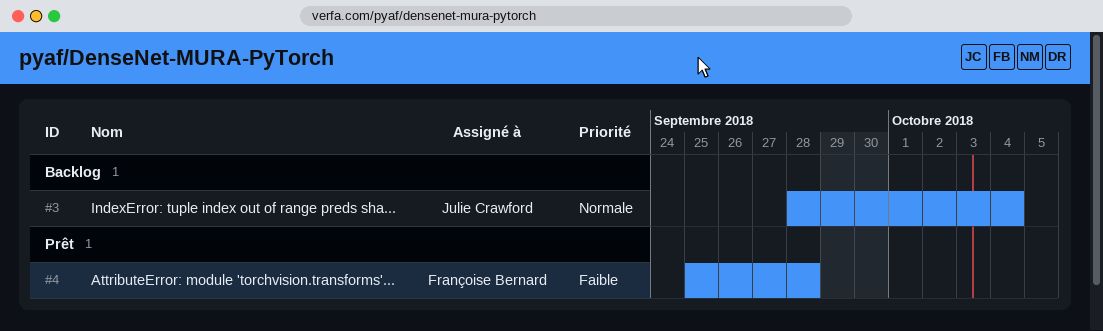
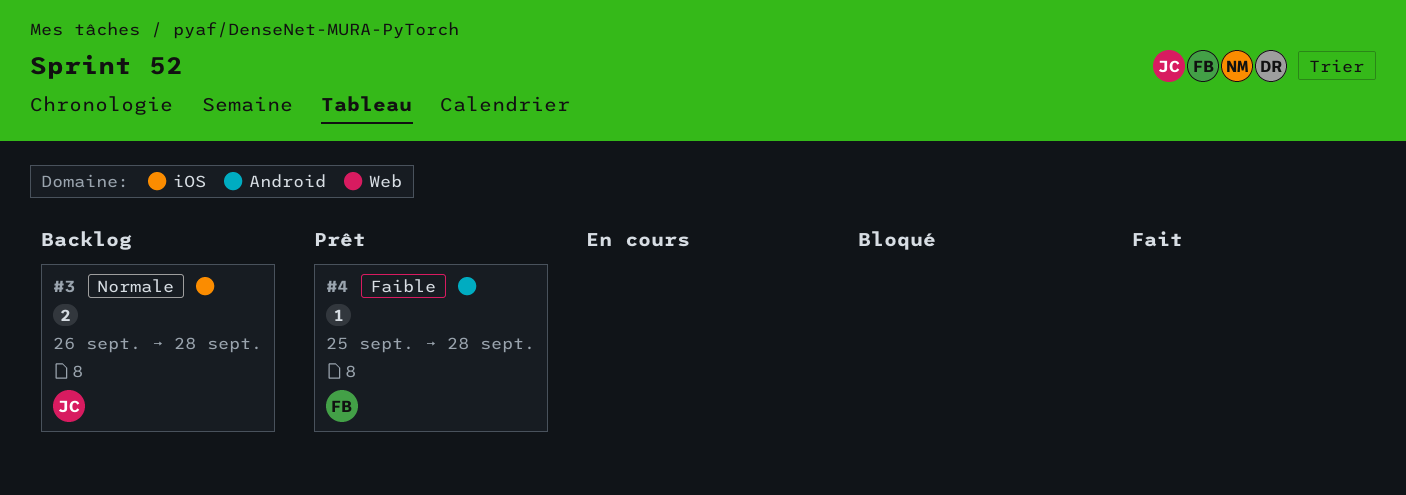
#3, start: Sep 28 -> Sep 26
#3, due: Oct 4 -> Sep 28

